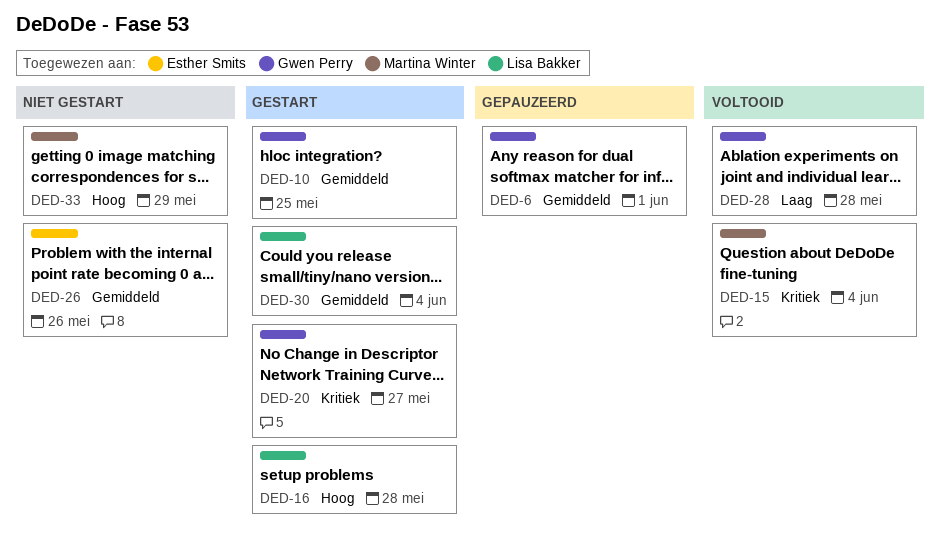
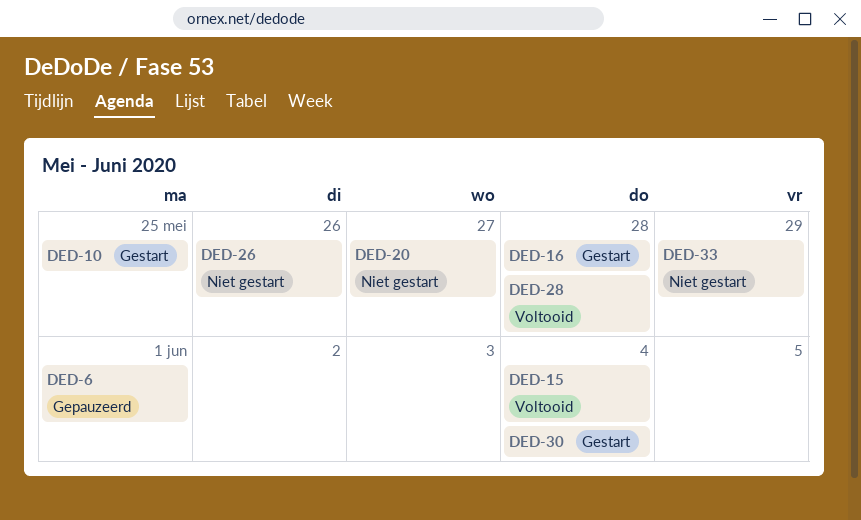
DED-20, status: Gestart -> Niet gestart

